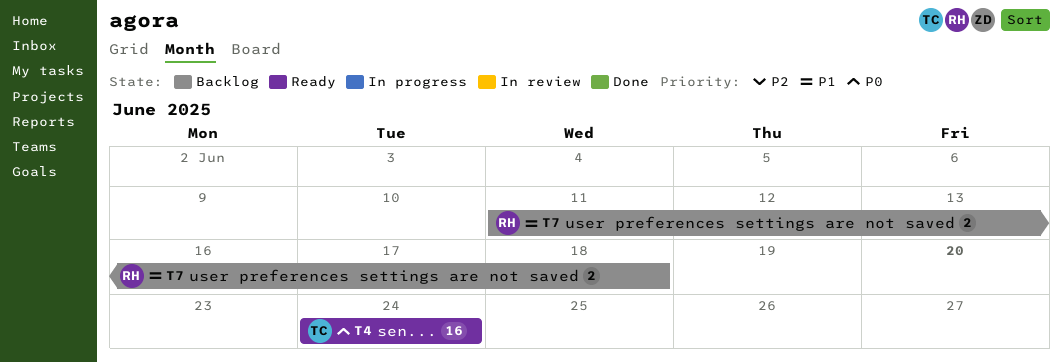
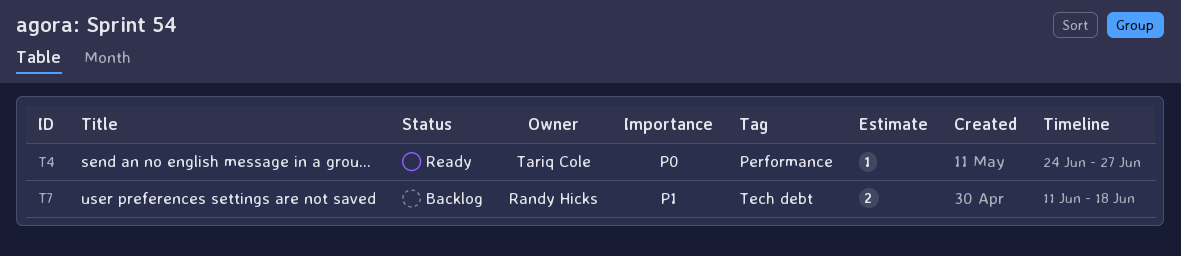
T4, estimate: 16 -> 1
T4, due: Jun 24 -> Jun 27

